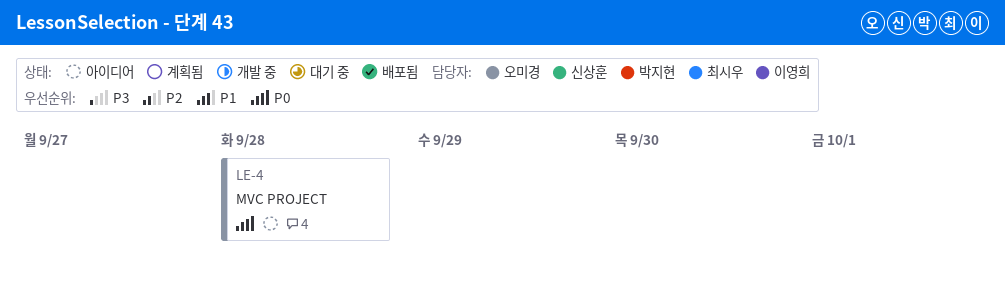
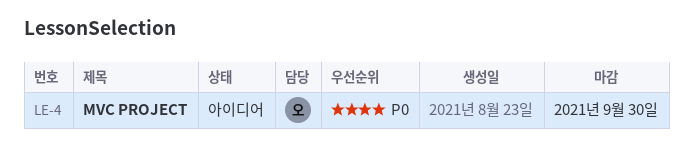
LE-4, due: Sep 28 -> Sep 30

